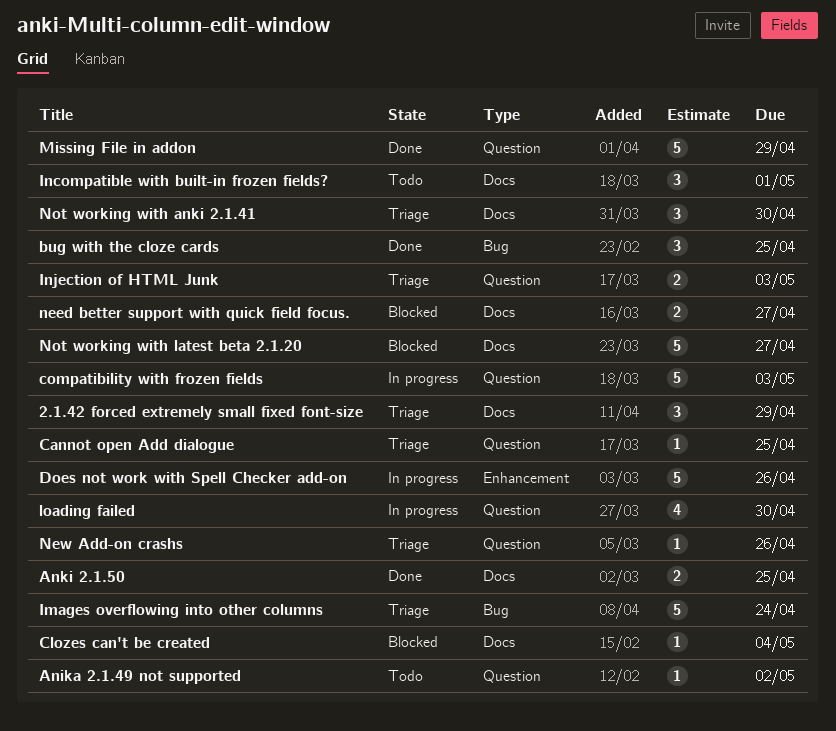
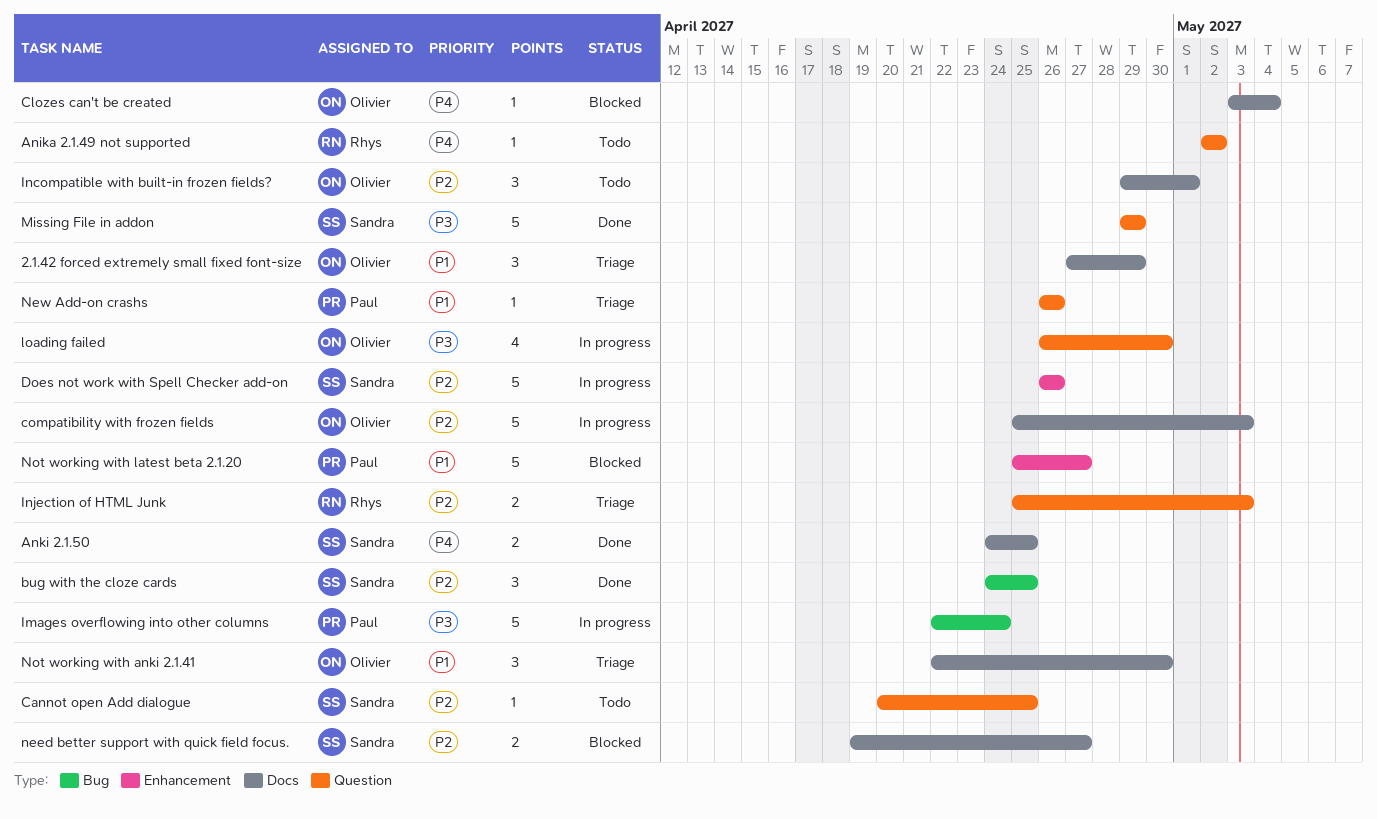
Cannot open Add dialogue, status: Triage -> Todo
compatibility with frozen fields, label: Question -> Docs
Images overflowing into other columns, status: Triage -> In progress
Not working with latest beta 2.1.20, label: Docs -> Enhancement

